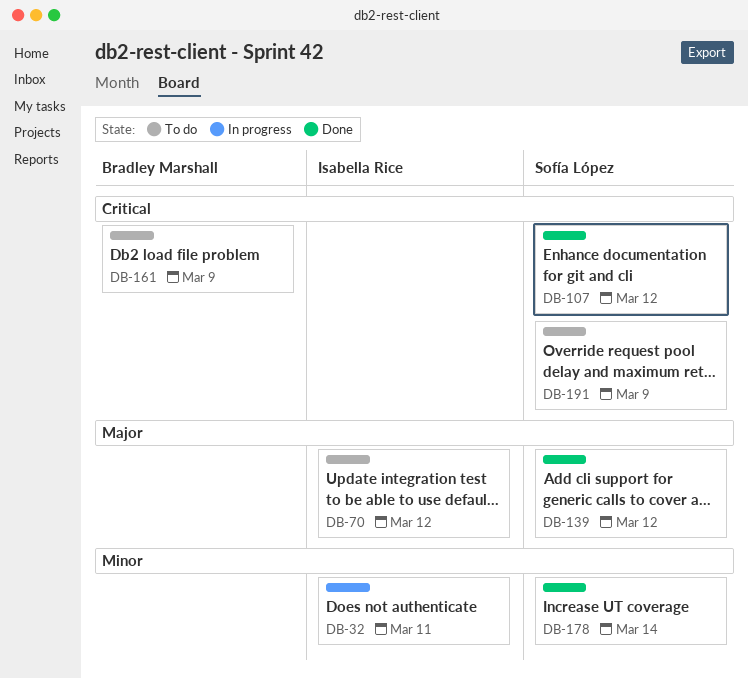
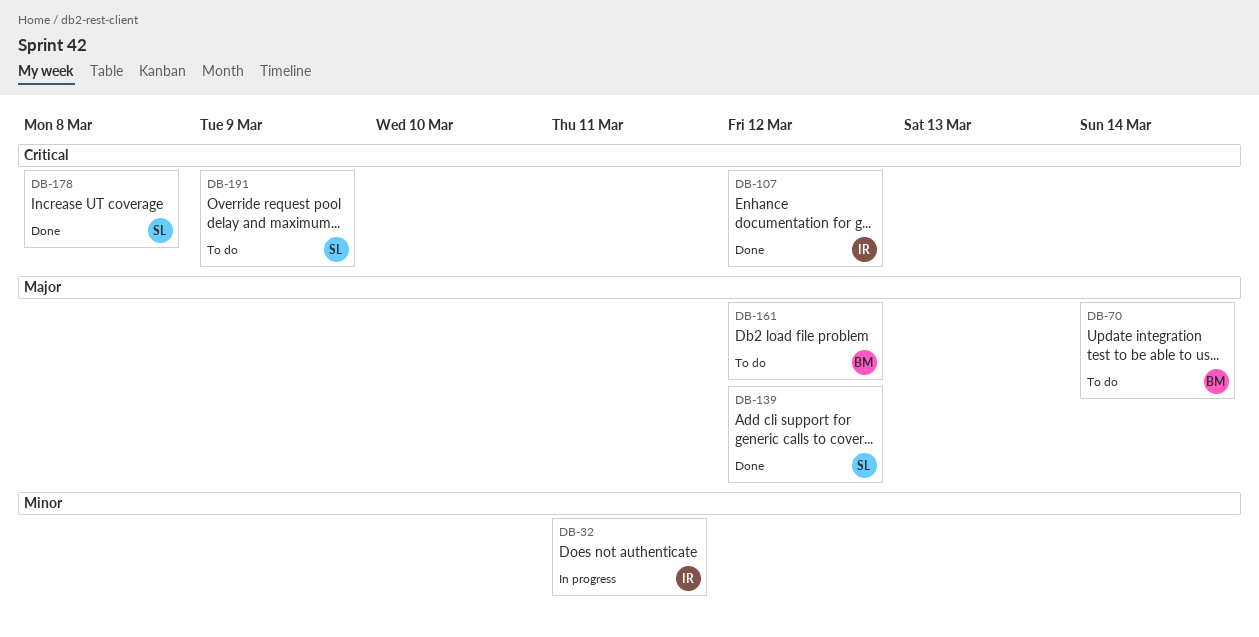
DB-70, owner: Isabella Rice -> Bradley Marshall
DB-70, due: Mar 12 -> Mar 14
DB-107, owner: Sofía López -> Isabella Rice
DB-161, priority: Critical -> Major
DB-161, due: Mar 9 -> Mar 12
DB-178, priority: Minor -> Critical
DB-178, due: Mar 14 -> Mar 8

